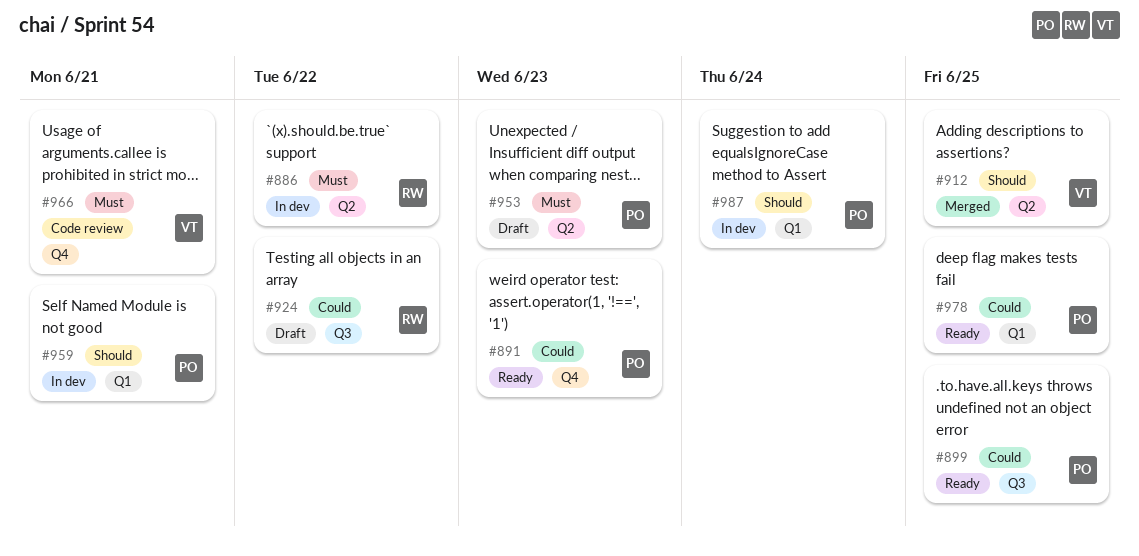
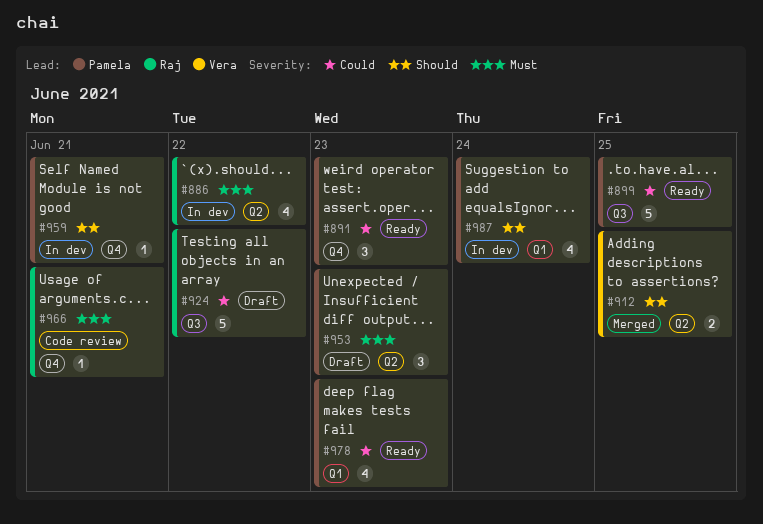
#959, label: Q1 -> Q4
#966, owner: Vera -> Raj
#978, due: Jun 25 -> Jun 23

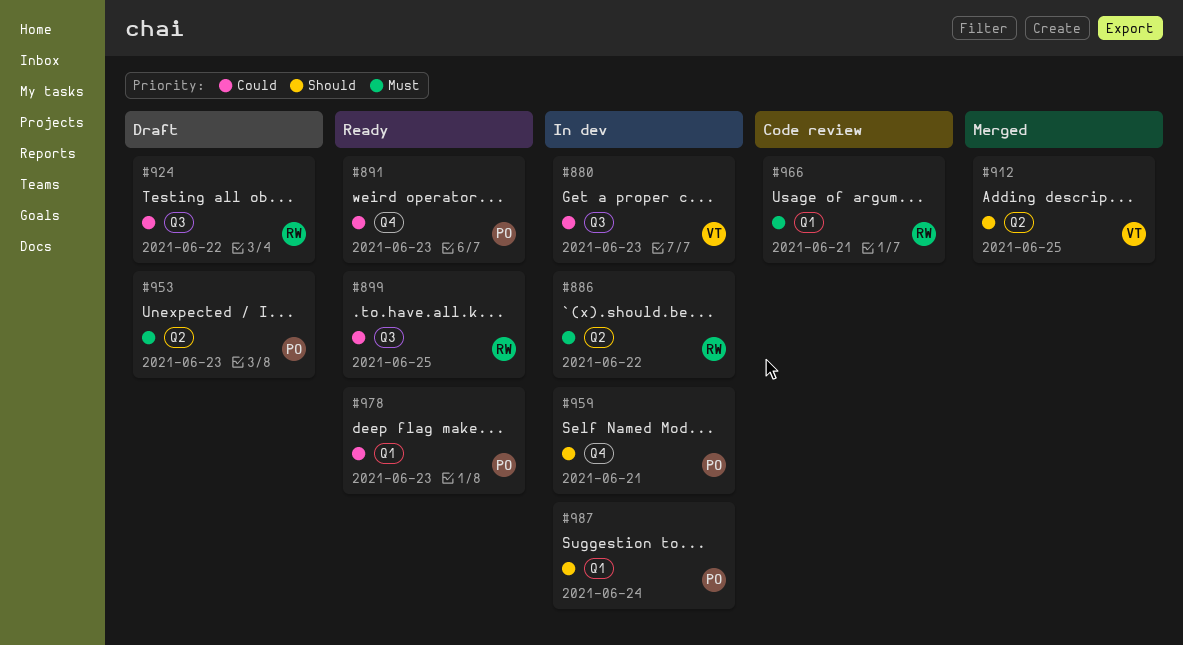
#880: none -> present
#899, owner: Pamela -> Raj
#966, label: Q4 -> Q1

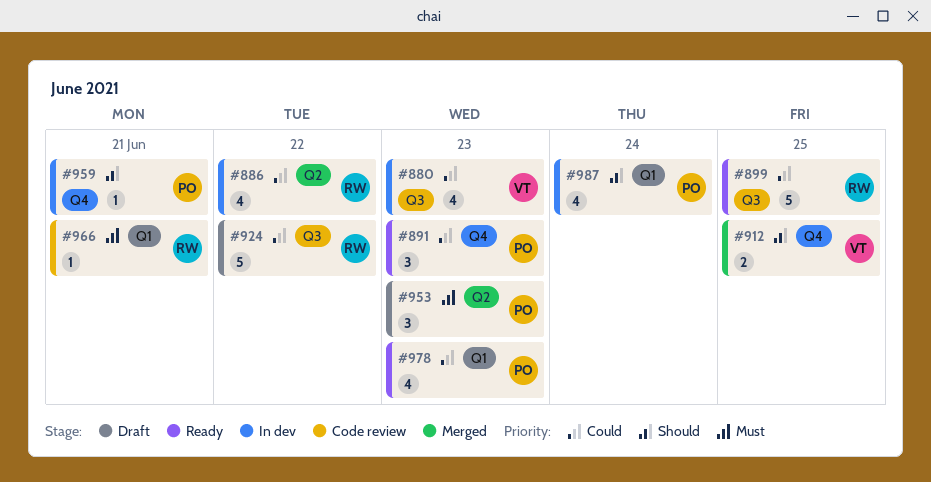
#886, priority: Must -> Could
#912, label: Q2 -> Q4

